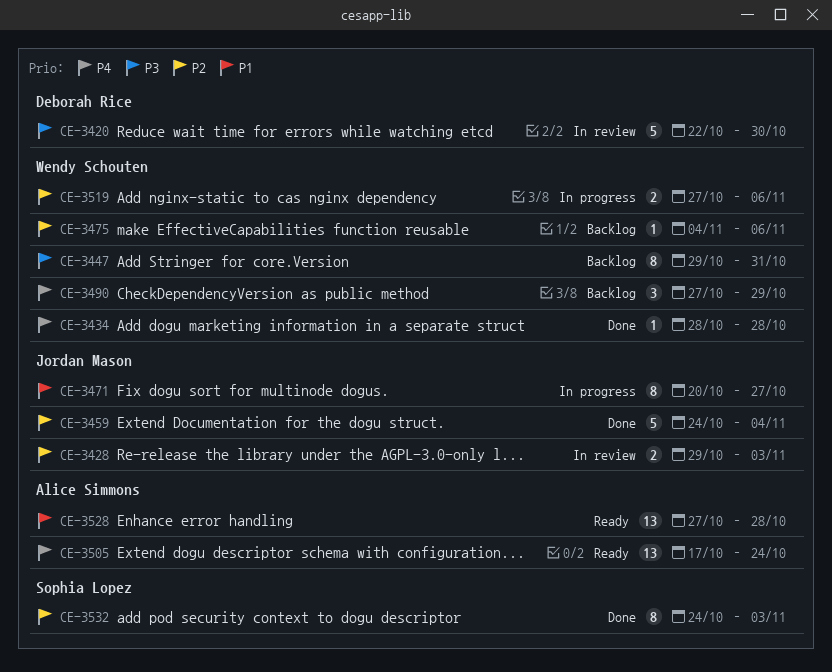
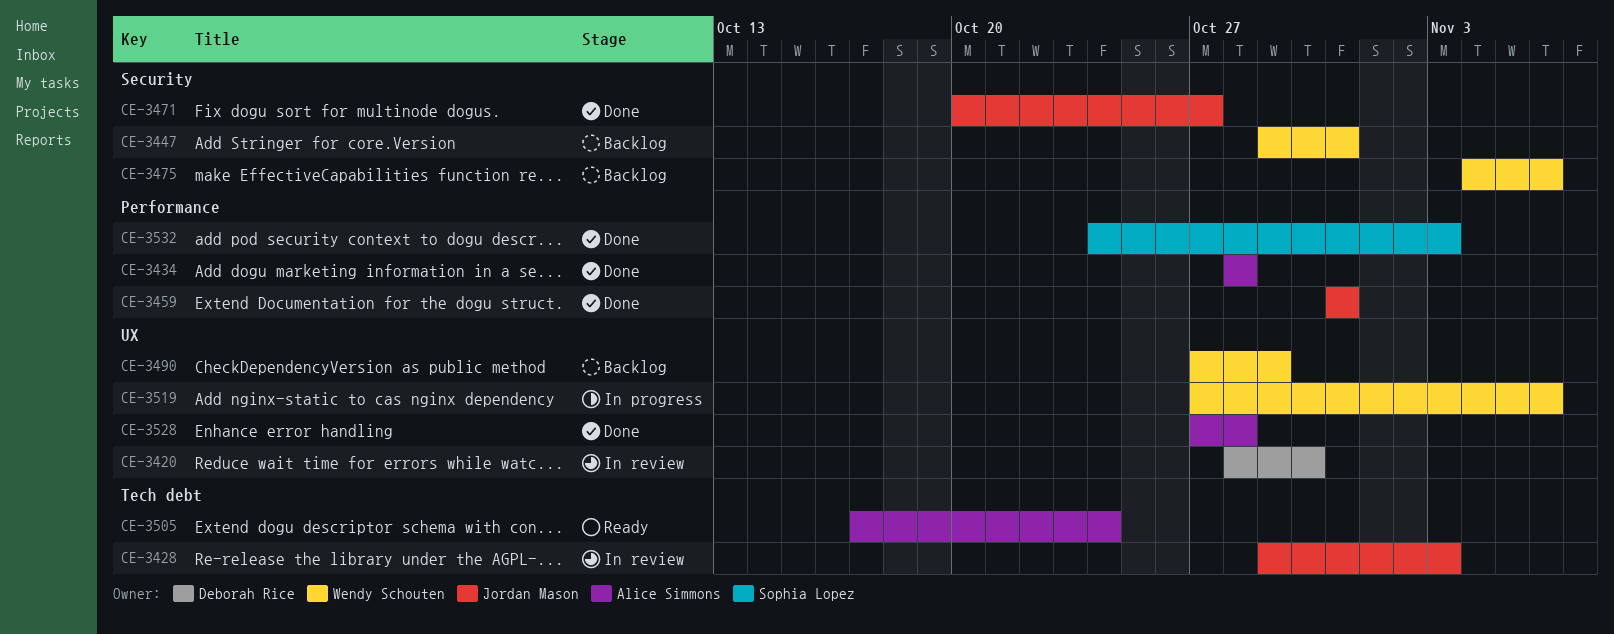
CE-3420, start: Oct 22 -> Oct 28
CE-3434, owner: Wendy Schouten -> Alice Simmons
CE-3459, start: Oct 24 -> Oct 31
CE-3459, due: Nov 4 -> Oct 31
CE-3471, status: In progress -> Done
CE-3528, status: Ready -> Done

